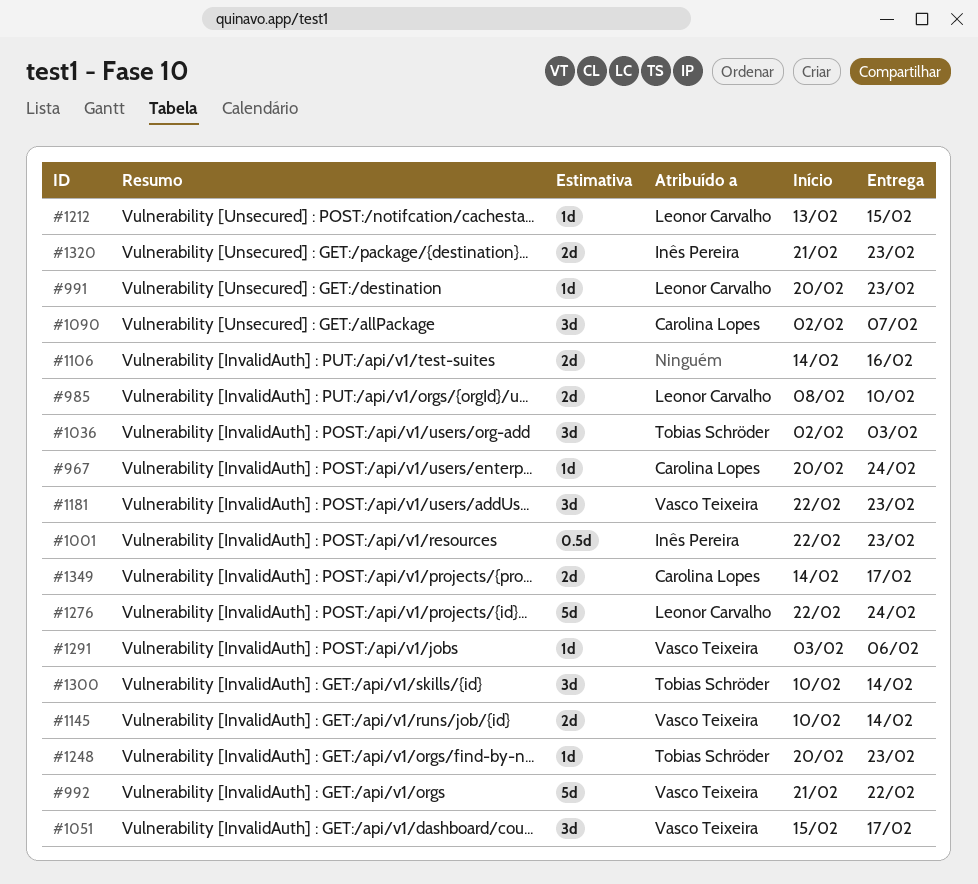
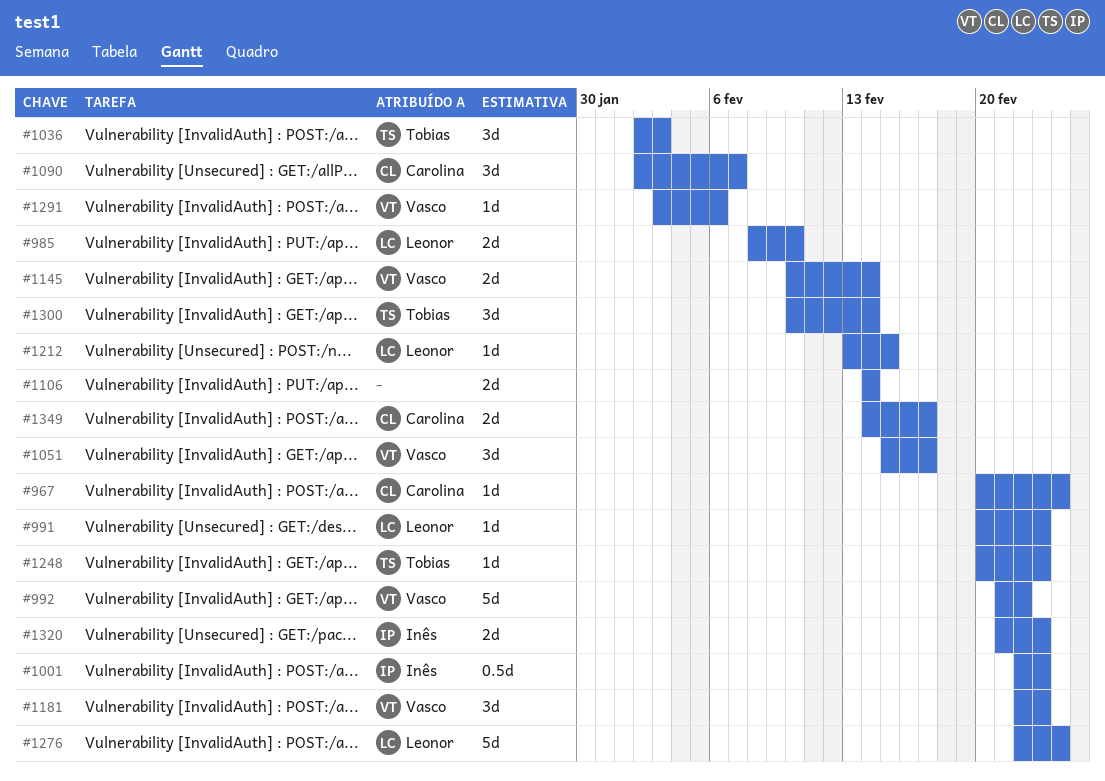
#1106, due: Feb 16 -> Feb 14

